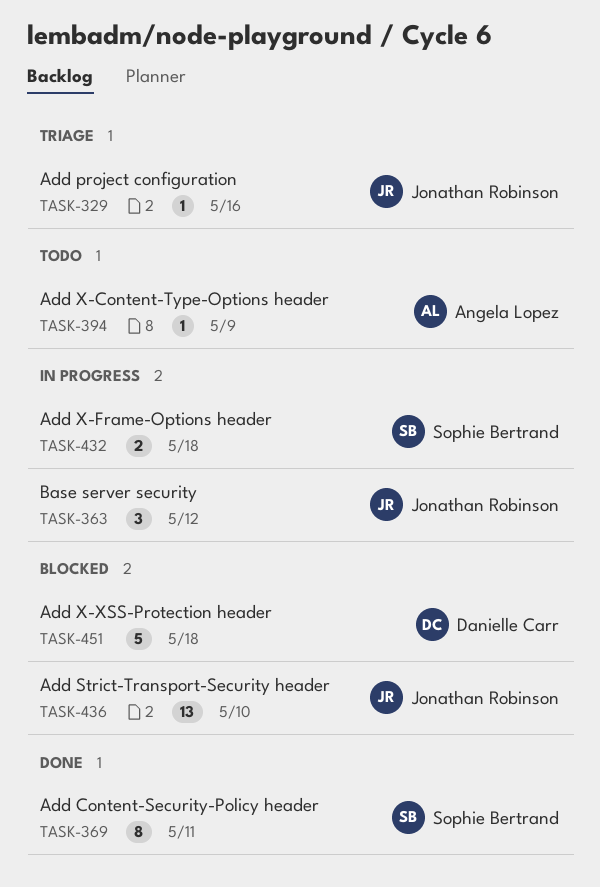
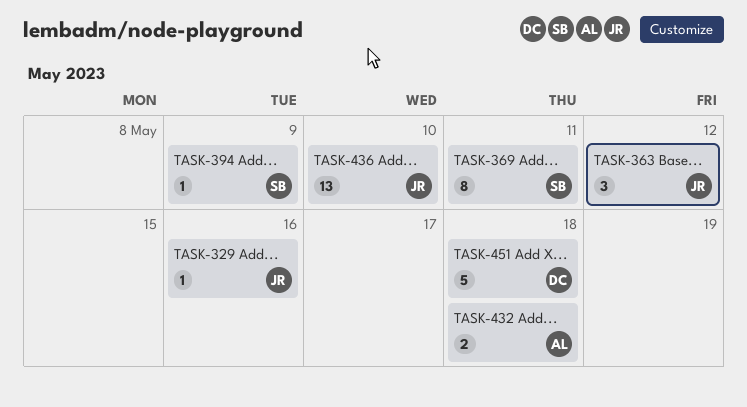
TASK-394, owner: Angela Lopez -> Sophie Bertrand
TASK-432, owner: Sophie Bertrand -> Angela Lopez

